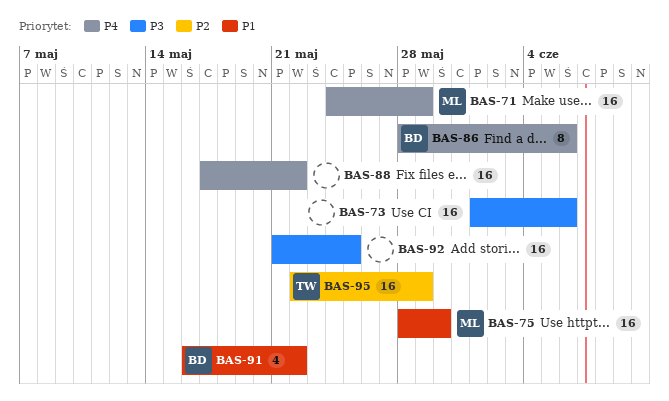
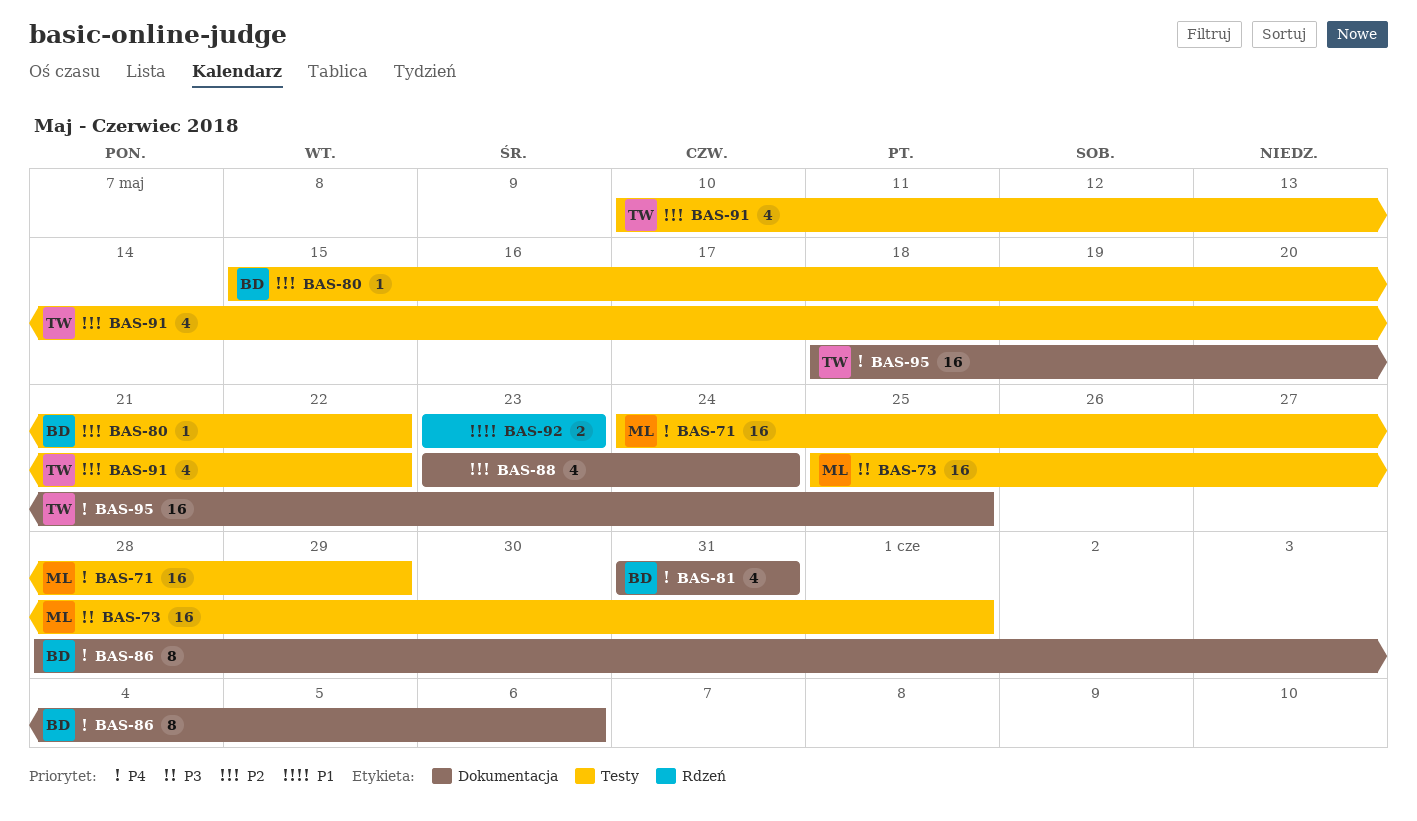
BAS-73, owner: none -> ML
BAS-73, start: Jun 1 -> May 25
BAS-73, due: Jun 6 -> Jun 1
BAS-75: present -> none
BAS-80: none -> present
BAS-81: none -> present
BAS-88, priority: P4 -> P2
BAS-88, estimate: 16 -> 4
BAS-88, start: May 17 -> May 23
BAS-88, due: May 22 -> May 24
BAS-91, owner: BD -> TW
BAS-91, priority: P1 -> P2
BAS-91, start: May 16 -> May 10
BAS-92, priority: P3 -> P1
BAS-92, estimate: 16 -> 2
BAS-92, start: May 21 -> May 23
BAS-92, due: May 25 -> May 23
BAS-95, priority: P2 -> P4
BAS-95, start: May 22 -> May 18
BAS-95, due: May 29 -> May 25

